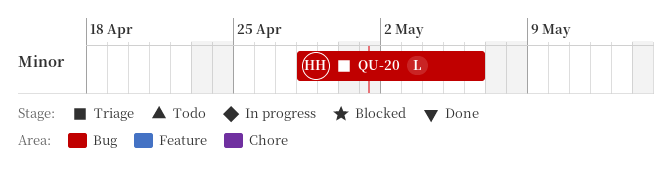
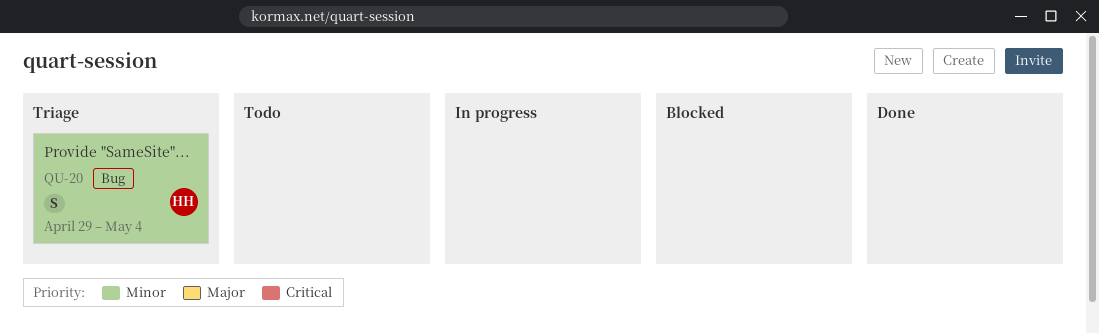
QU-20, estimate: L -> S
QU-20, start: Apr 28 -> Apr 29
QU-20, due: May 6 -> May 4

